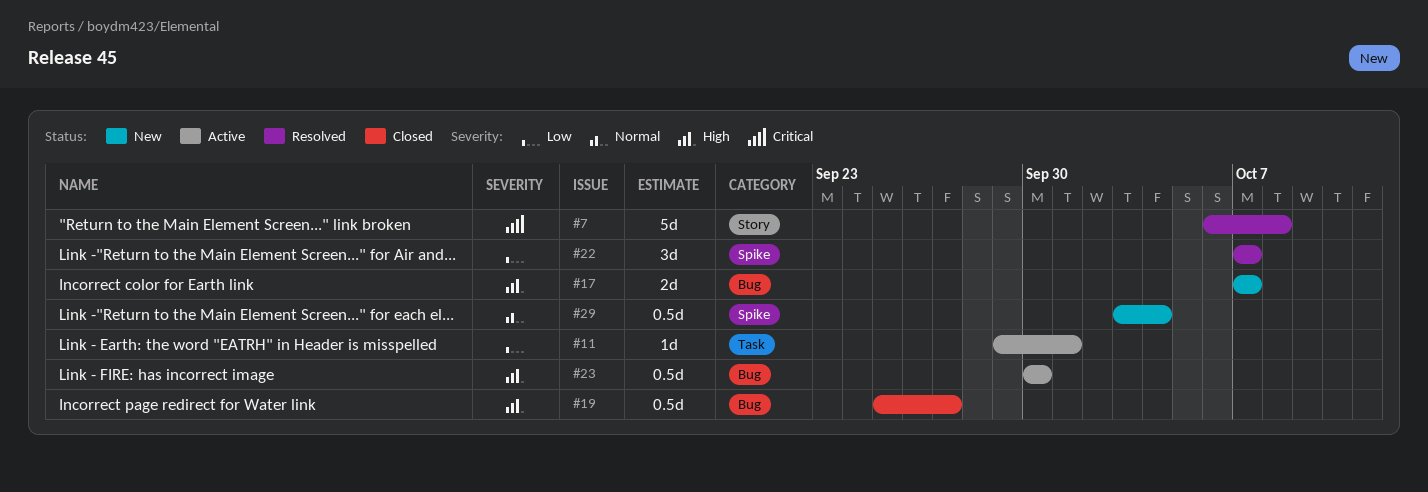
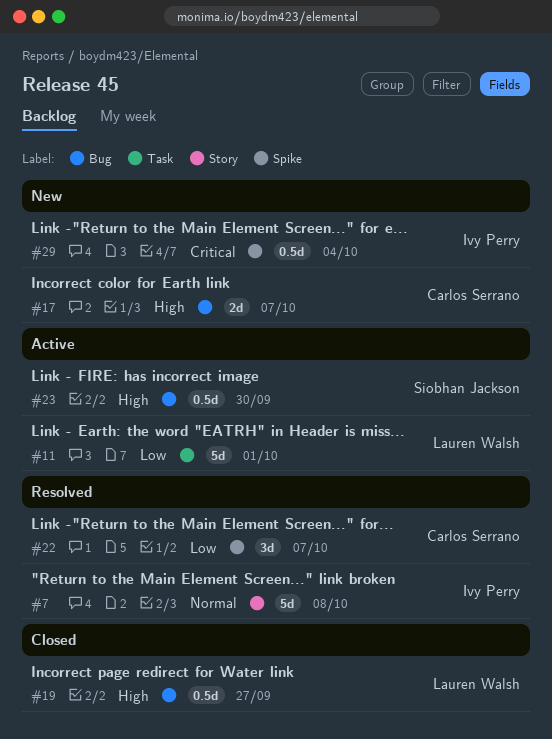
#7, priority: Critical -> Normal
#11, estimate: 1d -> 5d
#29, priority: Normal -> Critical

